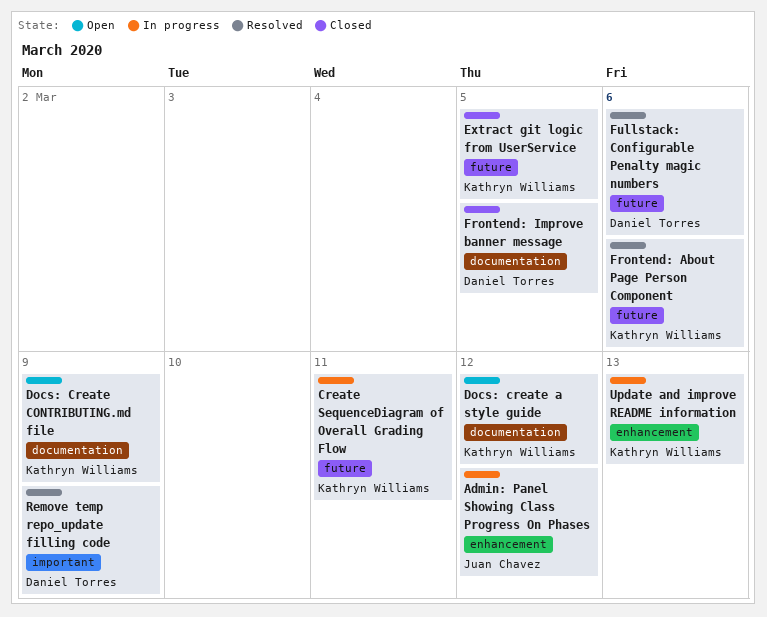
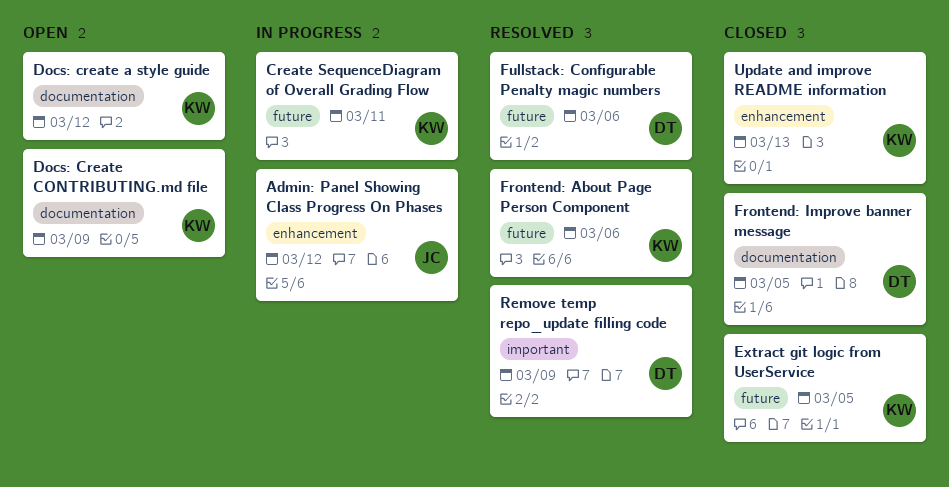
Update and improve README information, status: In progress -> Closed

